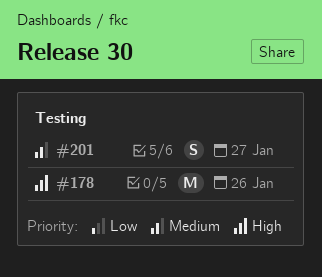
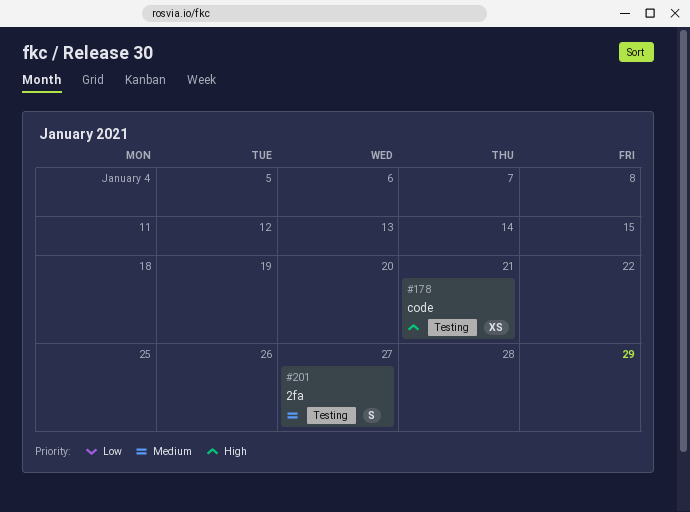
#178, estimate: M -> XS
#178, due: Jan 26 -> Jan 21

